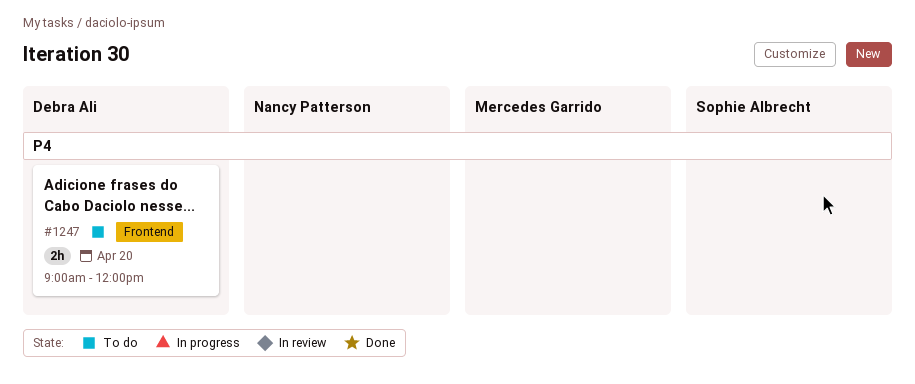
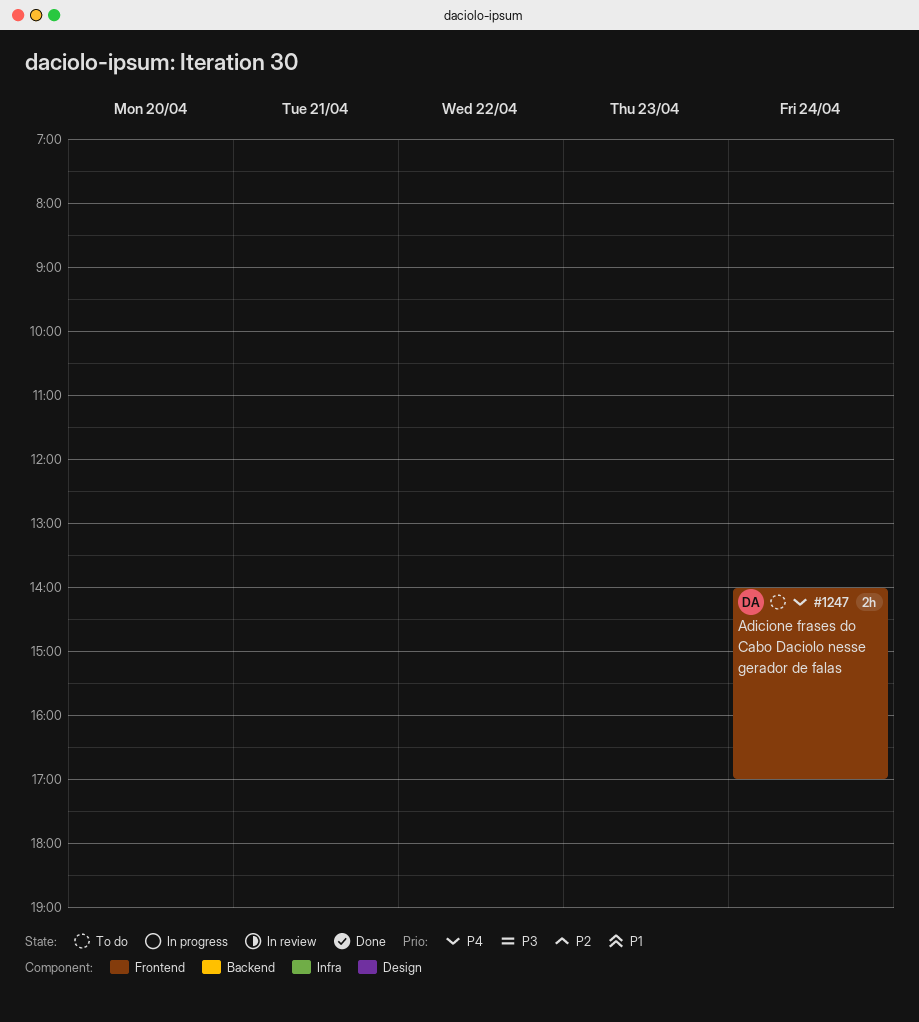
#1247, day: Apr 20 -> Apr 24
#1247, begins: 09:00 -> 14:00
#1247, ends: 12:00 -> 17:00

